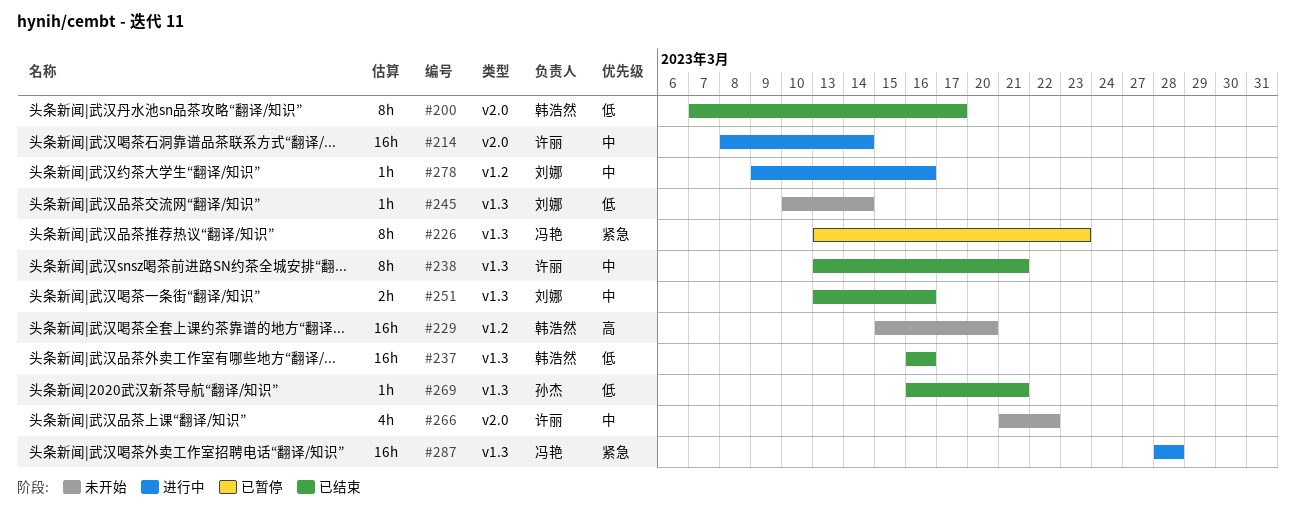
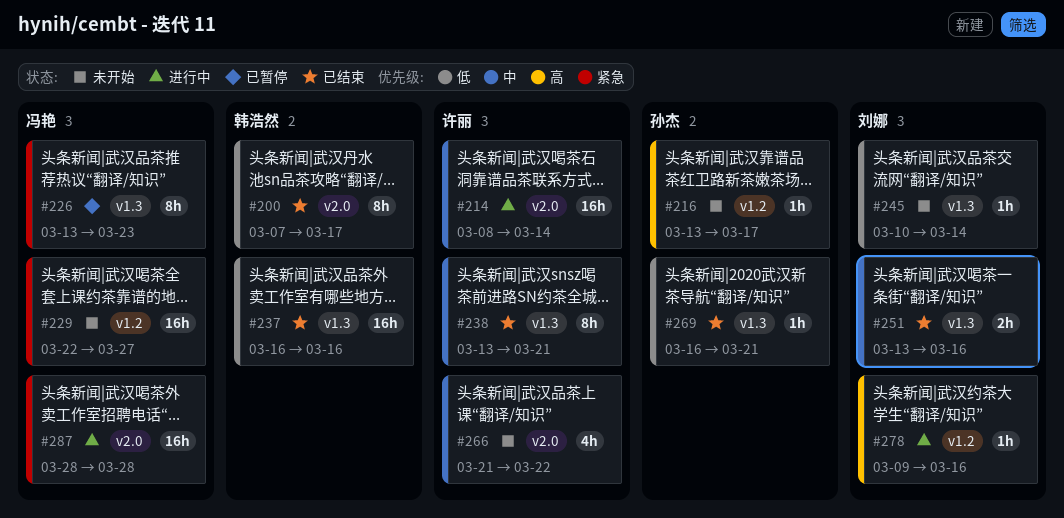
#216: none -> present
#229, owner: 韩浩然 -> 冯艳
#229, priority: 高 -> 紧急
#229, start: Mar 15 -> Mar 22
#229, due: Mar 20 -> Mar 27
#278, priority: 中 -> 高
#287, label: v1.3 -> v2.0

